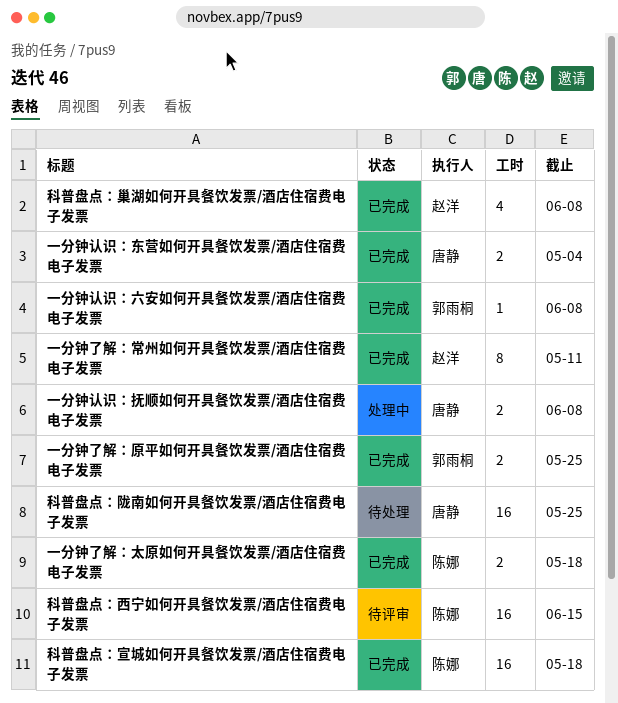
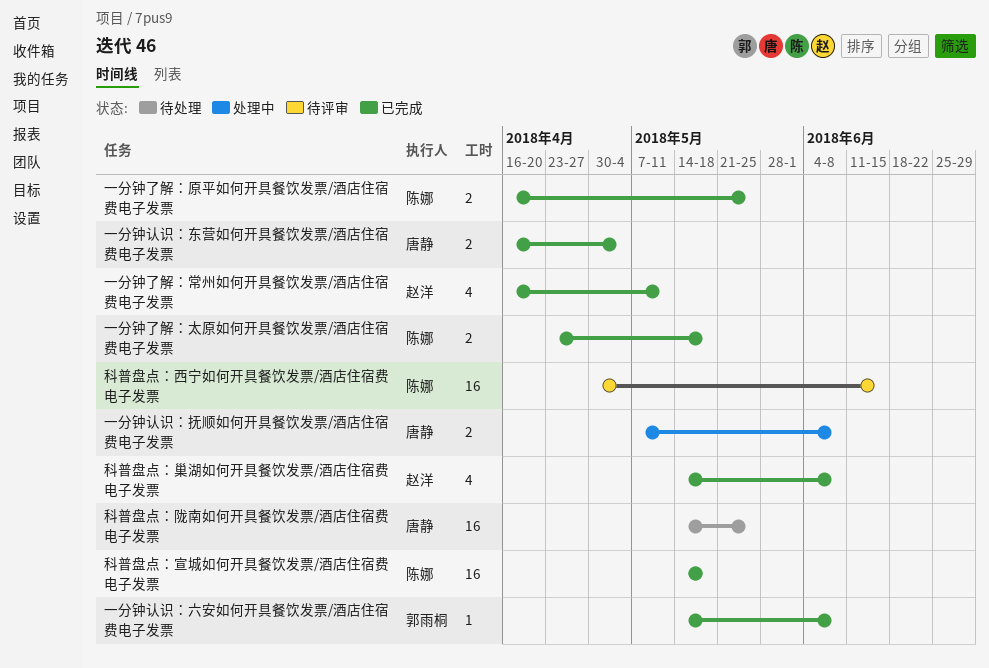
一分钟了解：原平如何开具餐饮发票/酒店住宿费电子发票, owner: 郭雨桐 -> 陈娜
一分钟了解：常州如何开具餐饮发票/酒店住宿费电子发票, estimate: 8 -> 4

